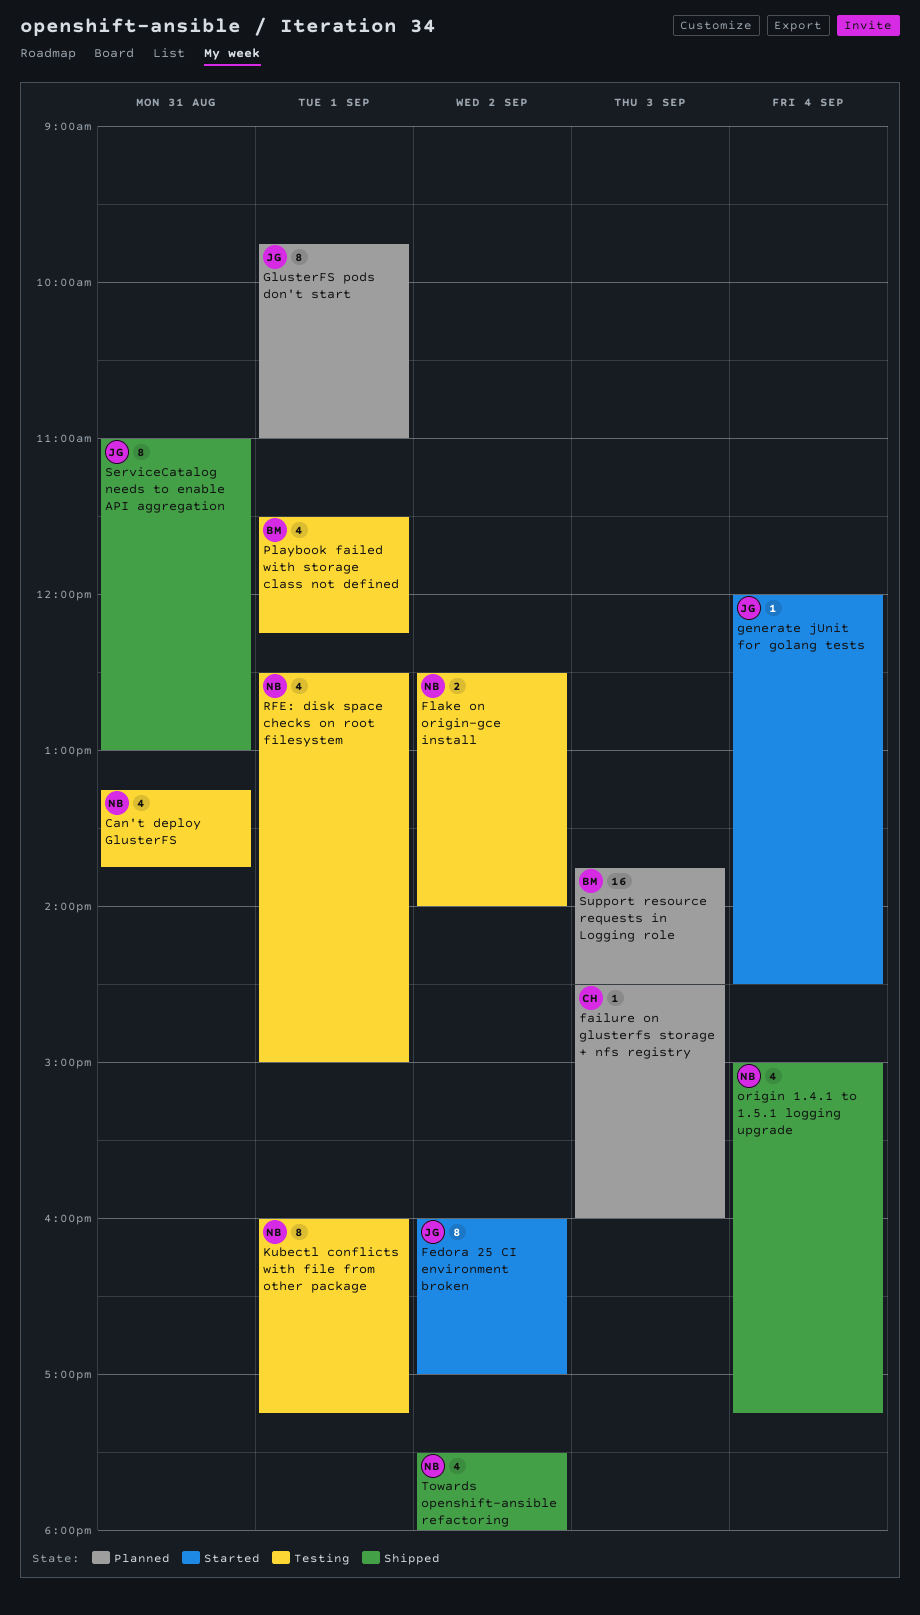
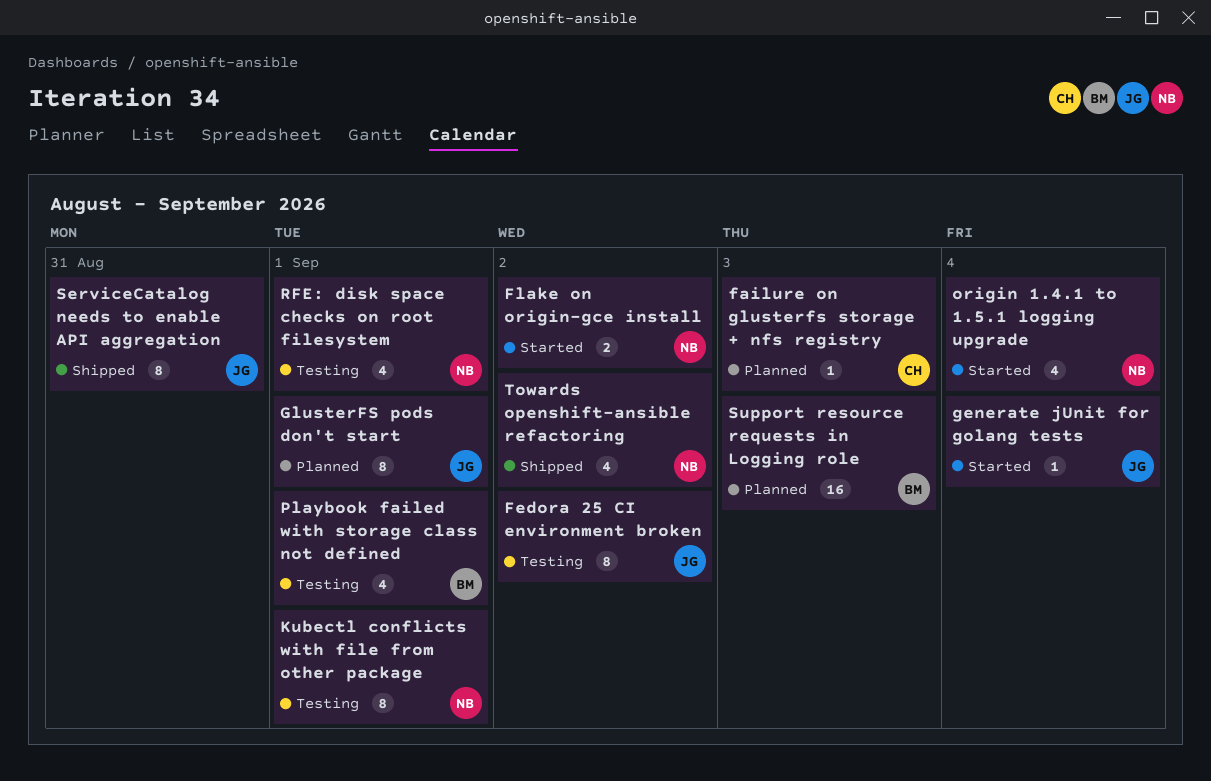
Can't deploy GlusterFS: present -> none
Fedora 25 CI environment broken, status: Started -> Testing
Flake on origin-gce install, status: Testing -> Started
origin 1.4.1 to 1.5.1 logging upgrade, status: Shipped -> Started

